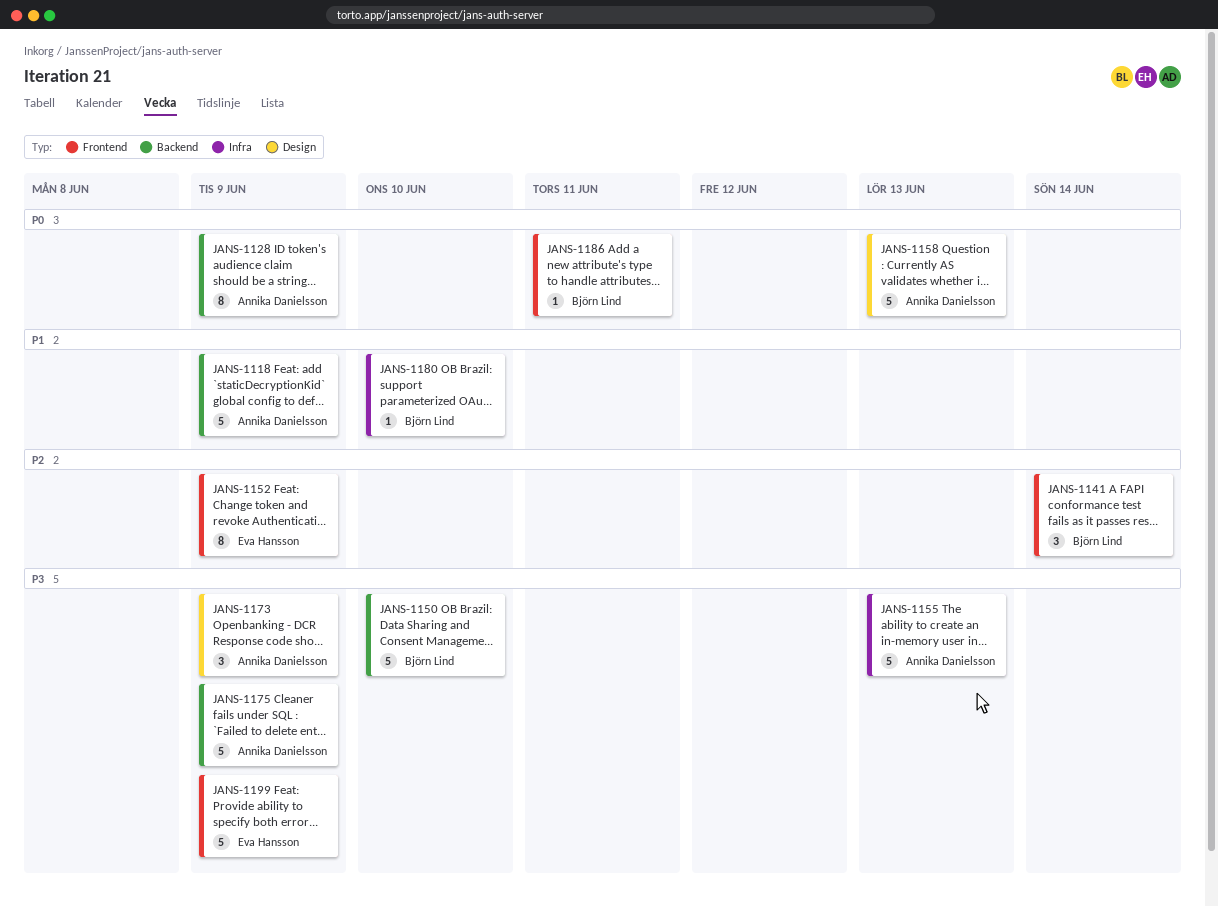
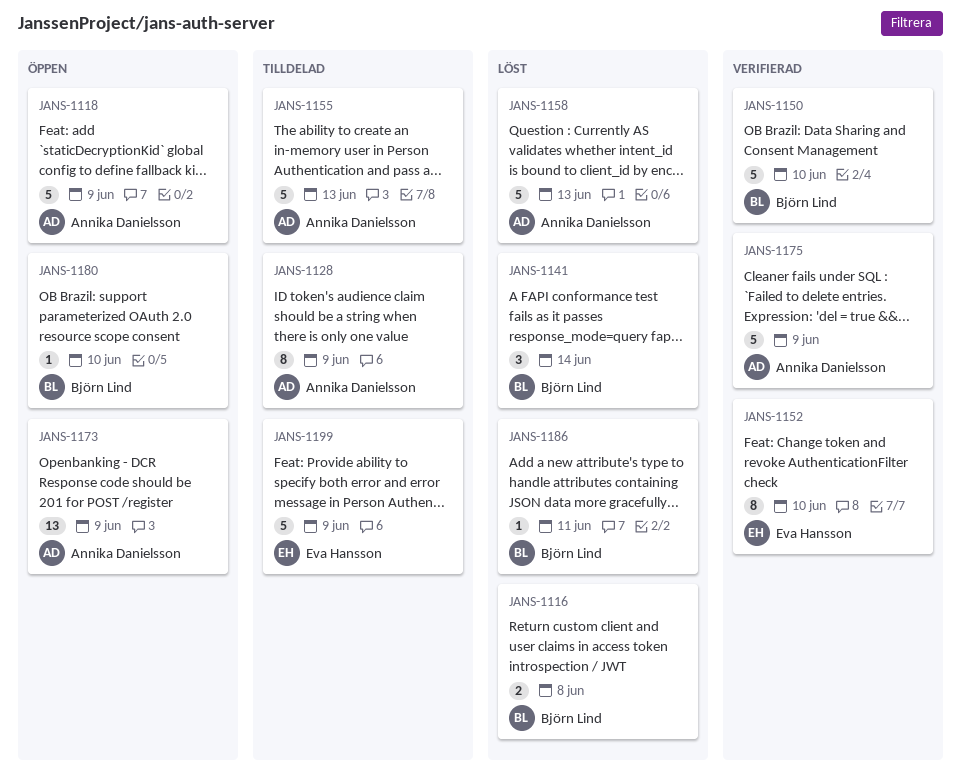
JANS-1116: none -> present
JANS-1152, due: Jun 9 -> Jun 10
JANS-1173, estimate: 3 -> 13

